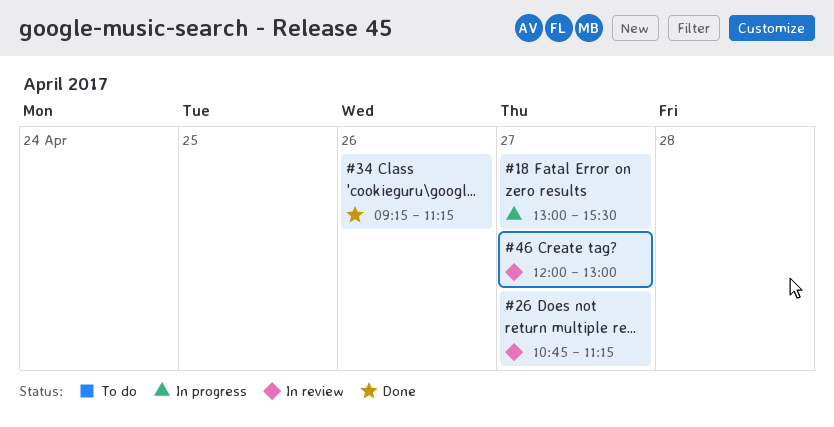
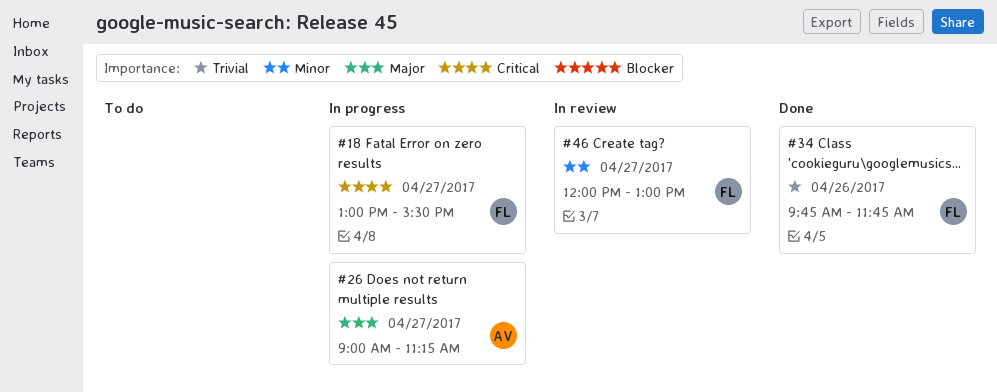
#26, status: In review -> In progress
#26, begins: 10:45 -> 09:00
#34, begins: 09:15 -> 09:45
#34, ends: 11:15 -> 11:45

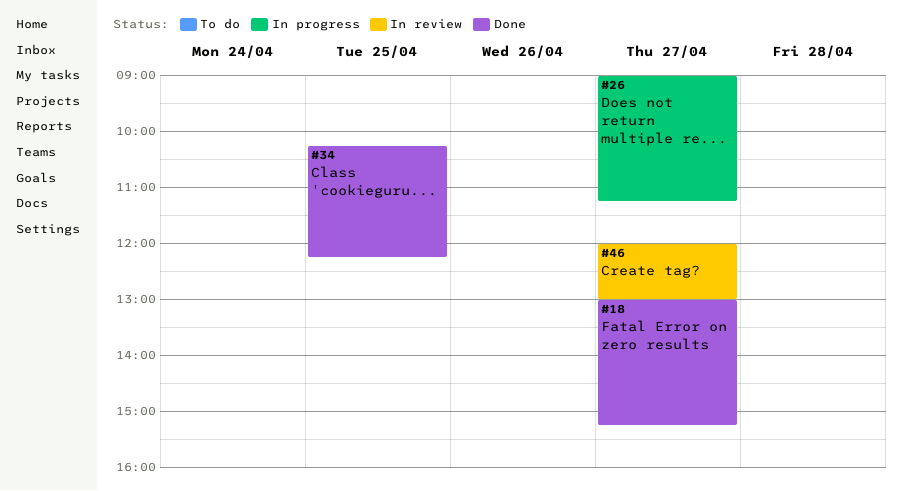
#18, status: In progress -> Done
#18, ends: 15:30 -> 15:15
#34, day: Apr 26 -> Apr 25
#34, begins: 09:45 -> 10:15
#34, ends: 11:45 -> 12:15

